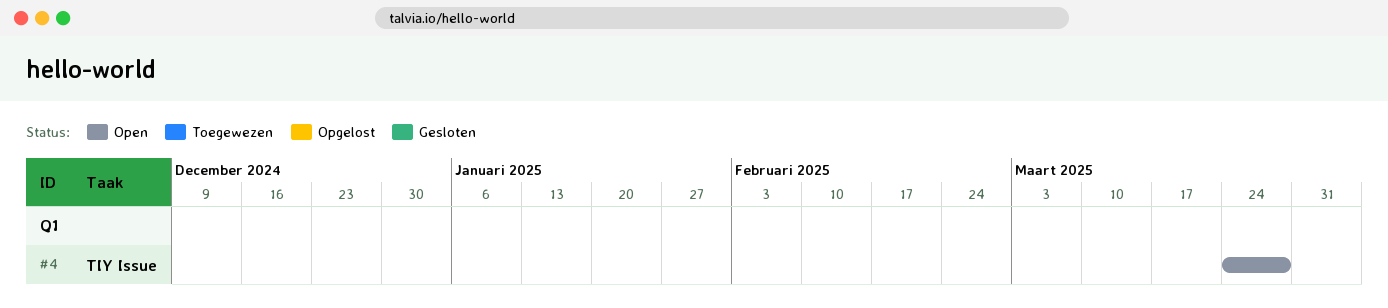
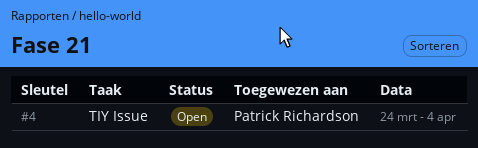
#4, due: Mar 28 -> Apr 4

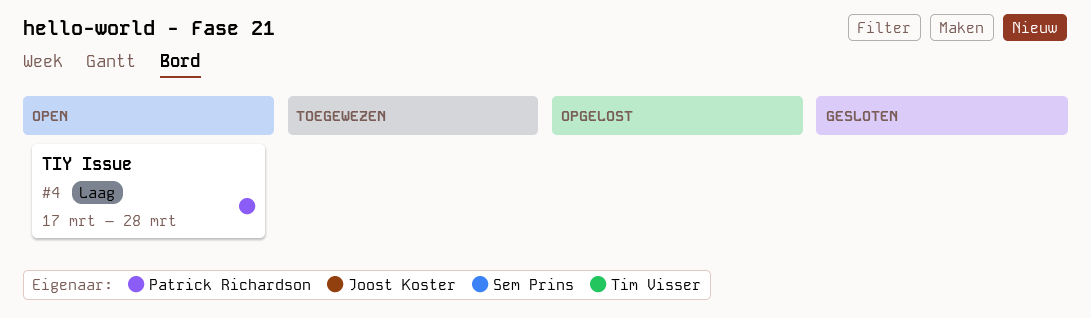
#4, start: Mar 24 -> Mar 17
#4, due: Apr 4 -> Mar 28

